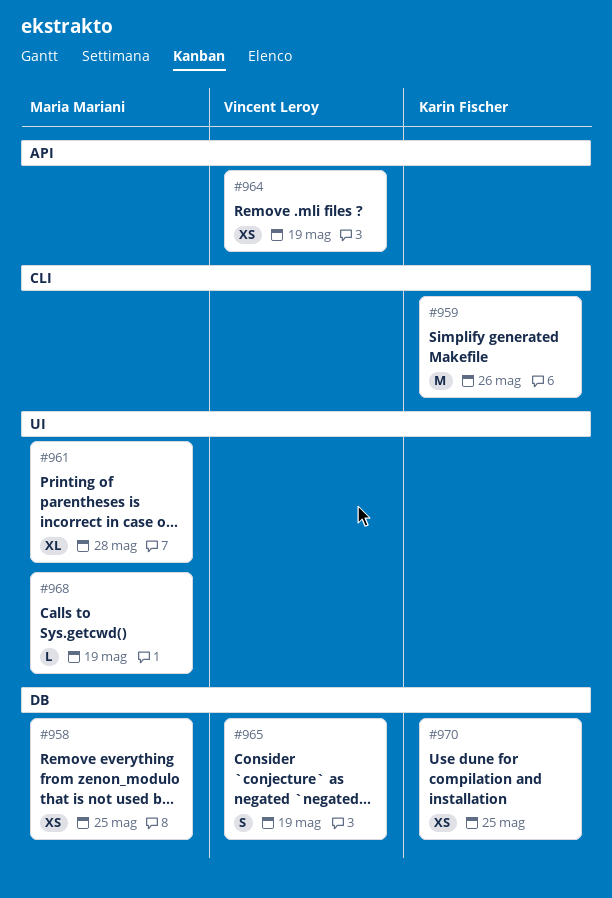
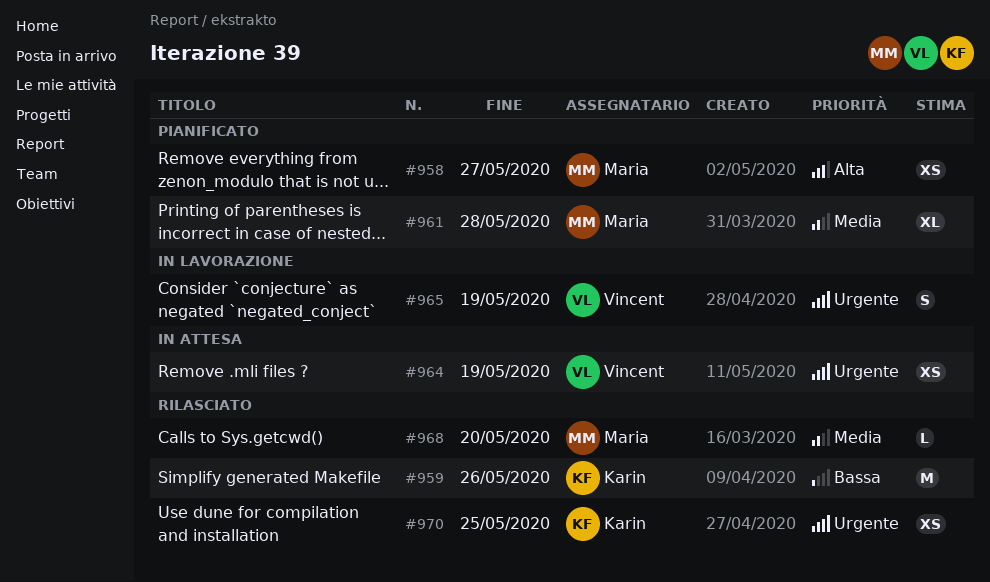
#958, due: May 25 -> May 27
#968, due: May 19 -> May 20

